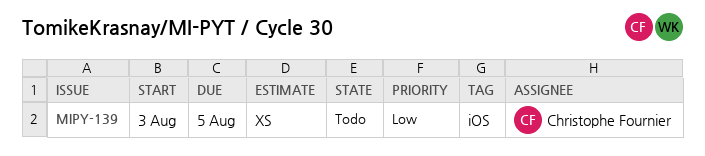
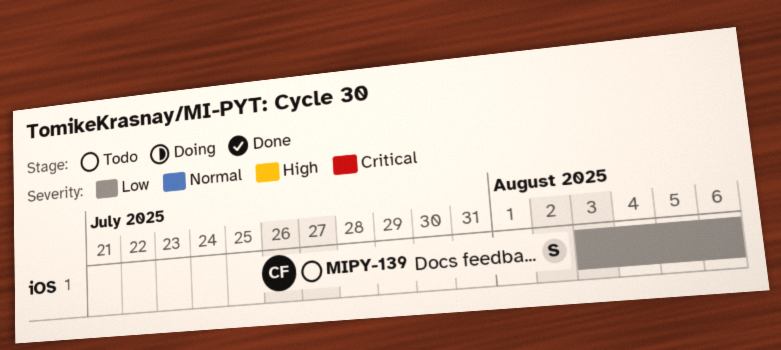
MIPY-139, estimate: XS -> S
MIPY-139, due: Aug 5 -> Aug 6

